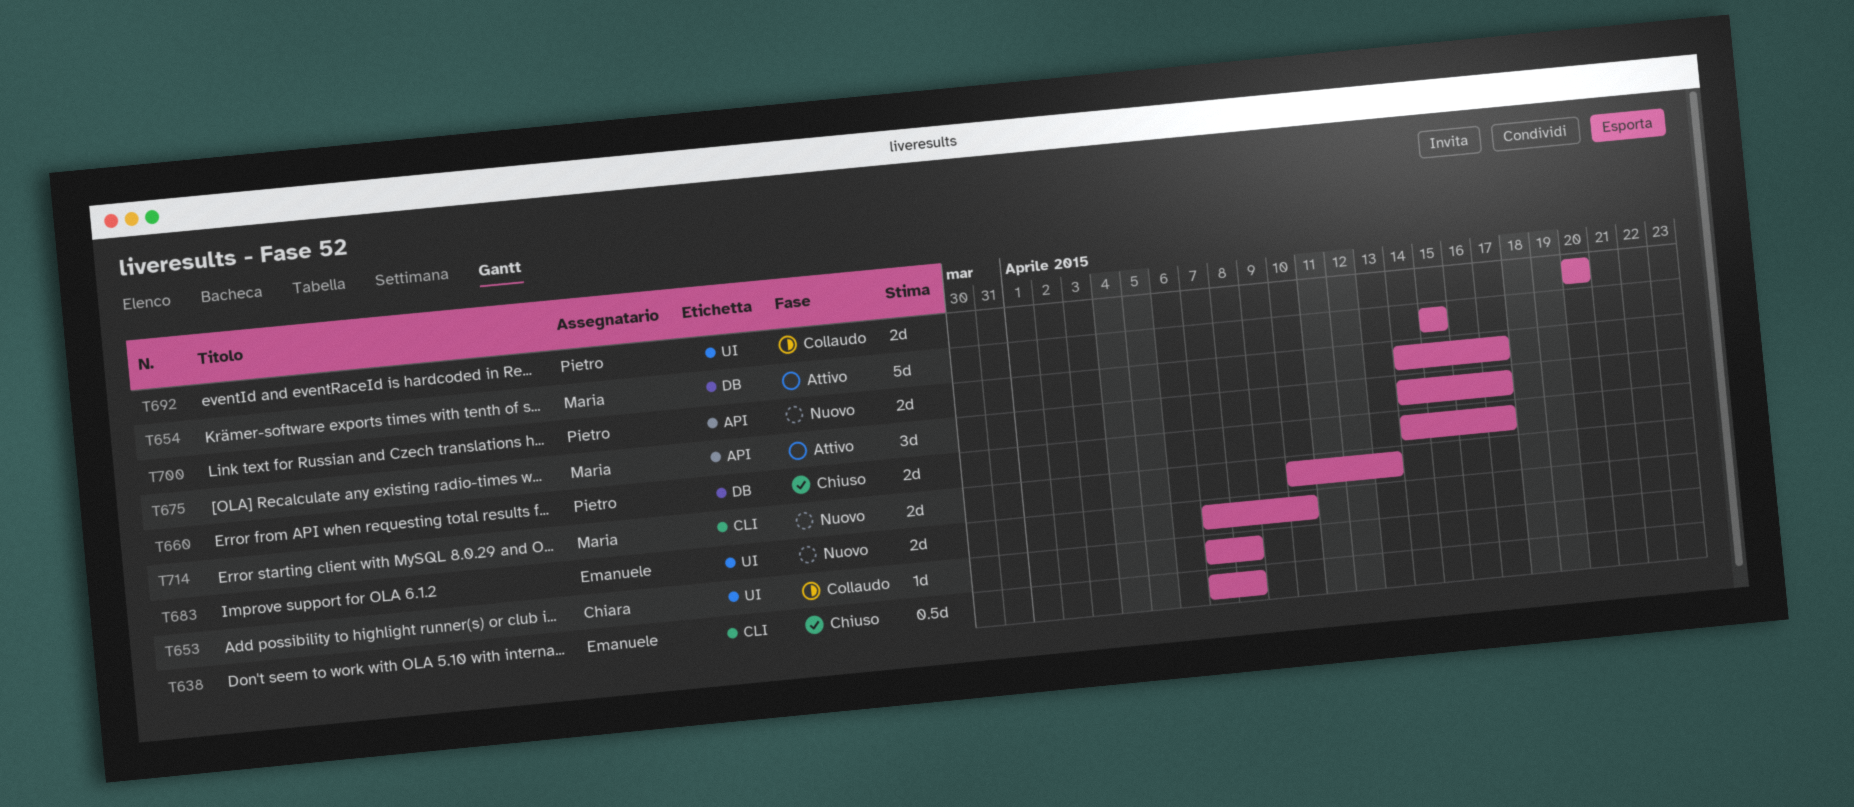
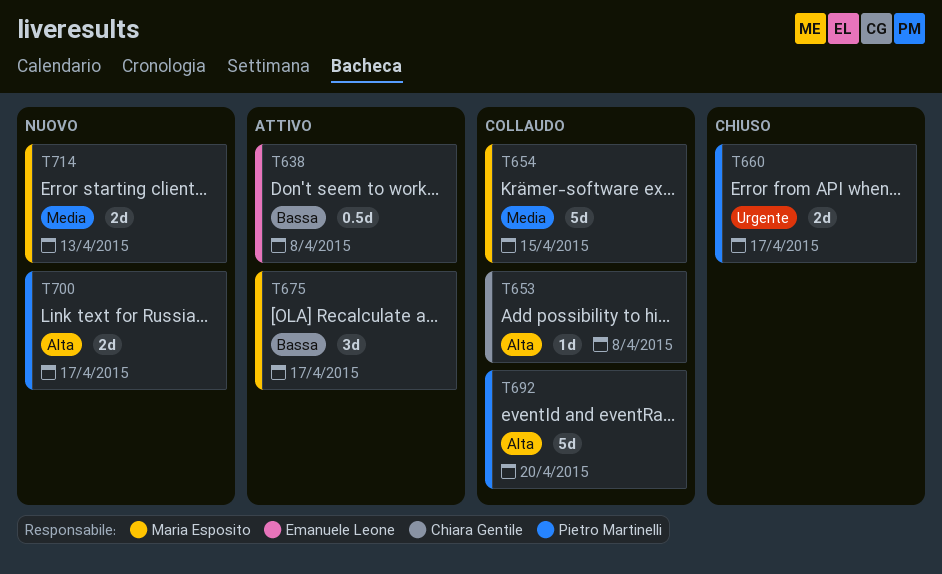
T638, status: Chiuso -> Attivo
T654, status: Attivo -> Collaudo
T683: present -> none
T692, estimate: 2d -> 5d

